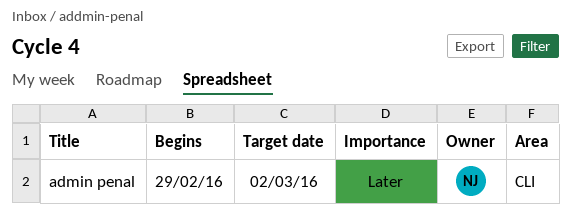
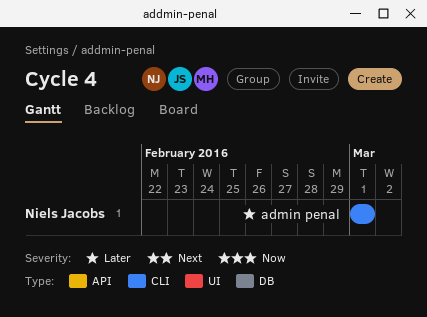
admin penal, start: Feb 29 -> Mar 1
admin penal, due: Mar 2 -> Mar 1

